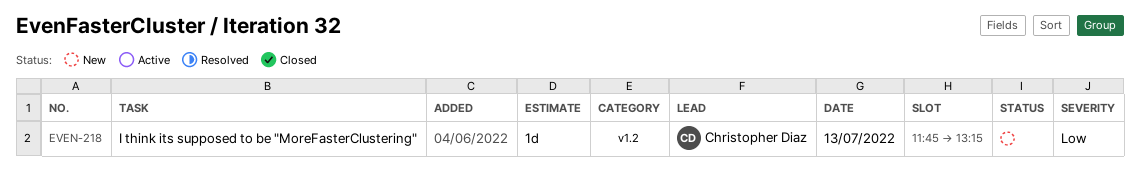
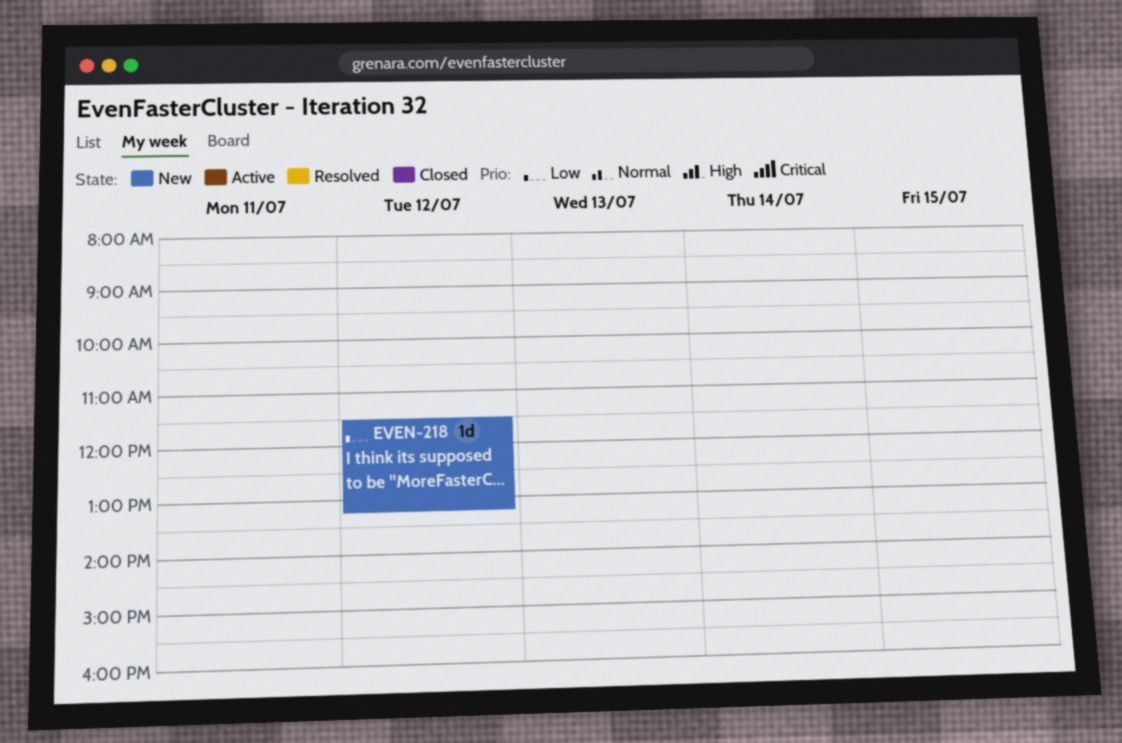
EVEN-218, day: Jul 13 -> Jul 12
EVEN-218, begins: 11:45 -> 11:30

